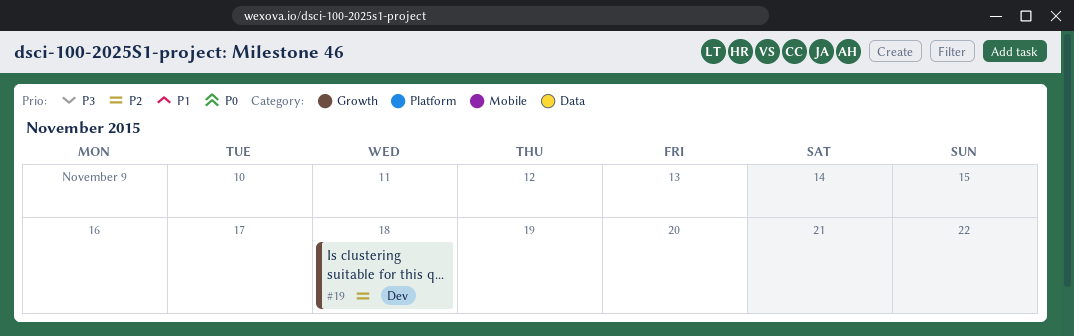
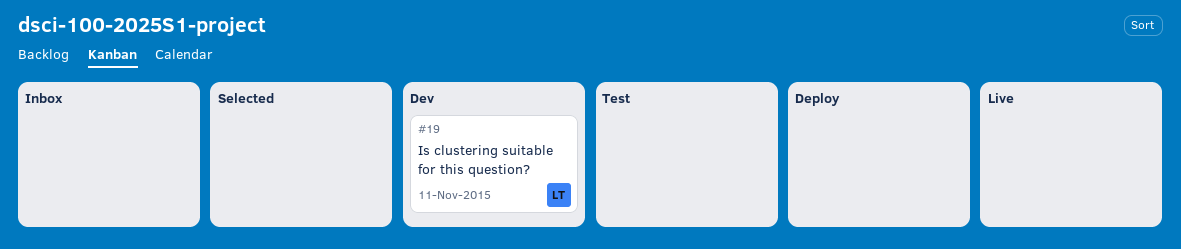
#19, due: Nov 18 -> Nov 11

